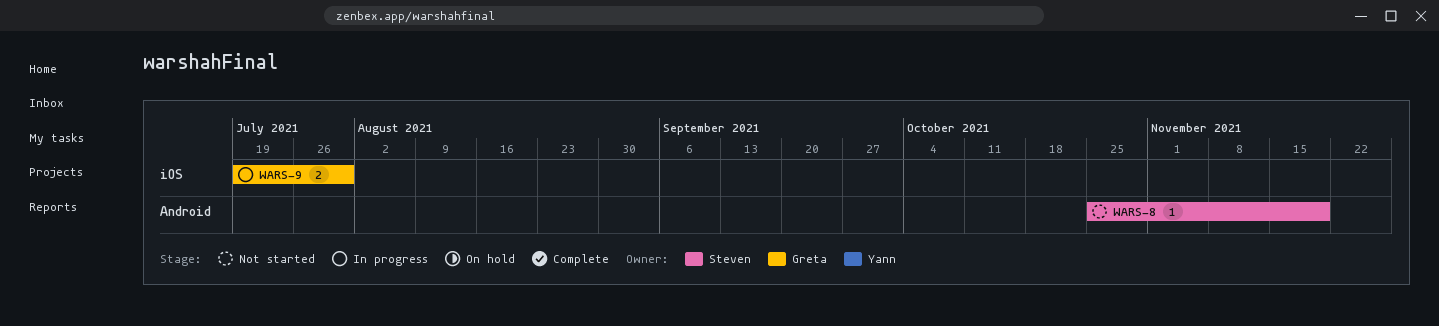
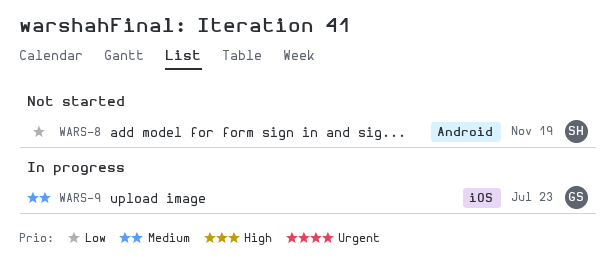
WARS-9, due: Jul 30 -> Jul 23

